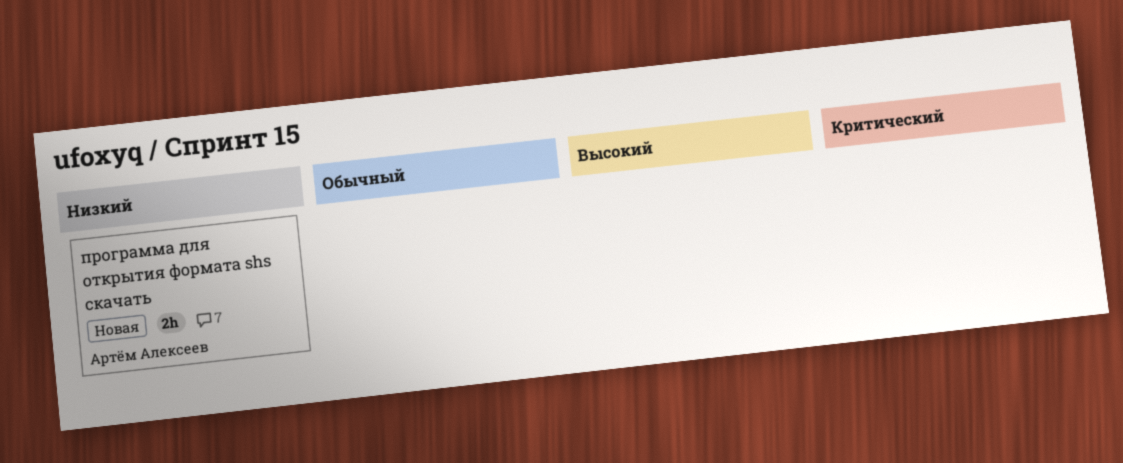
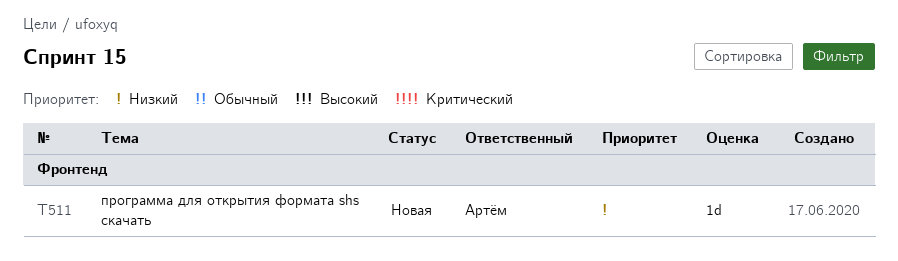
программа для открытия формата shs скачать, estimate: 2h -> 1d

